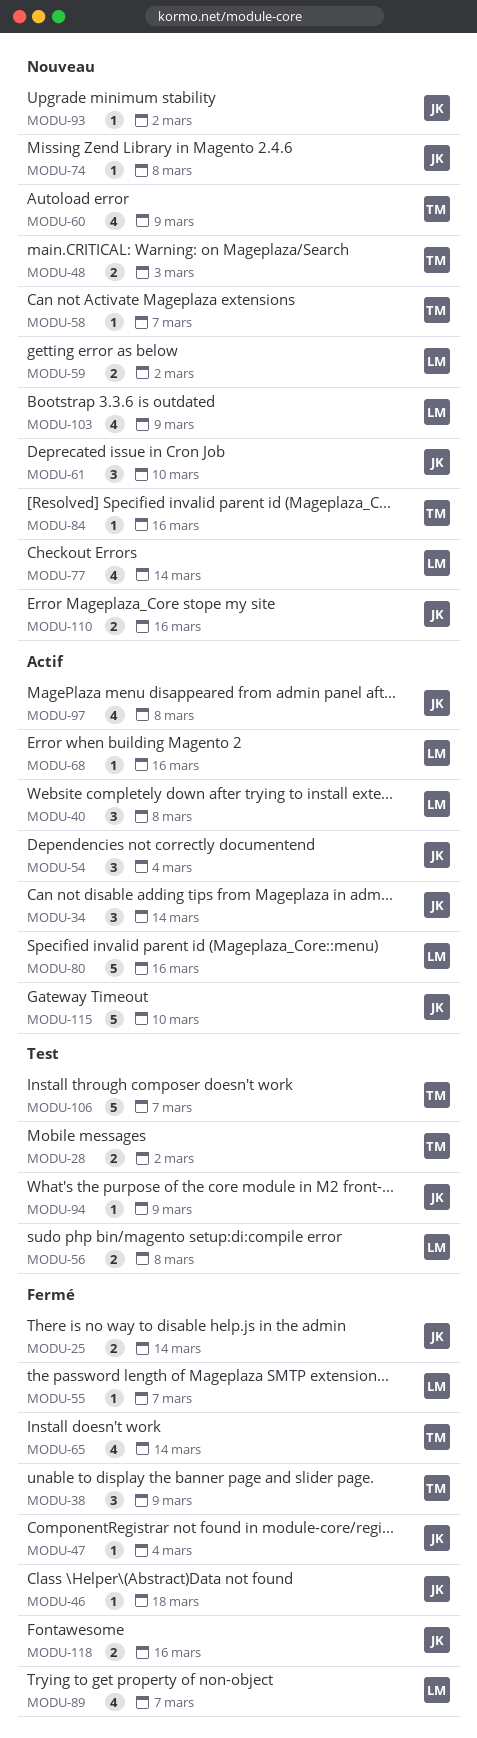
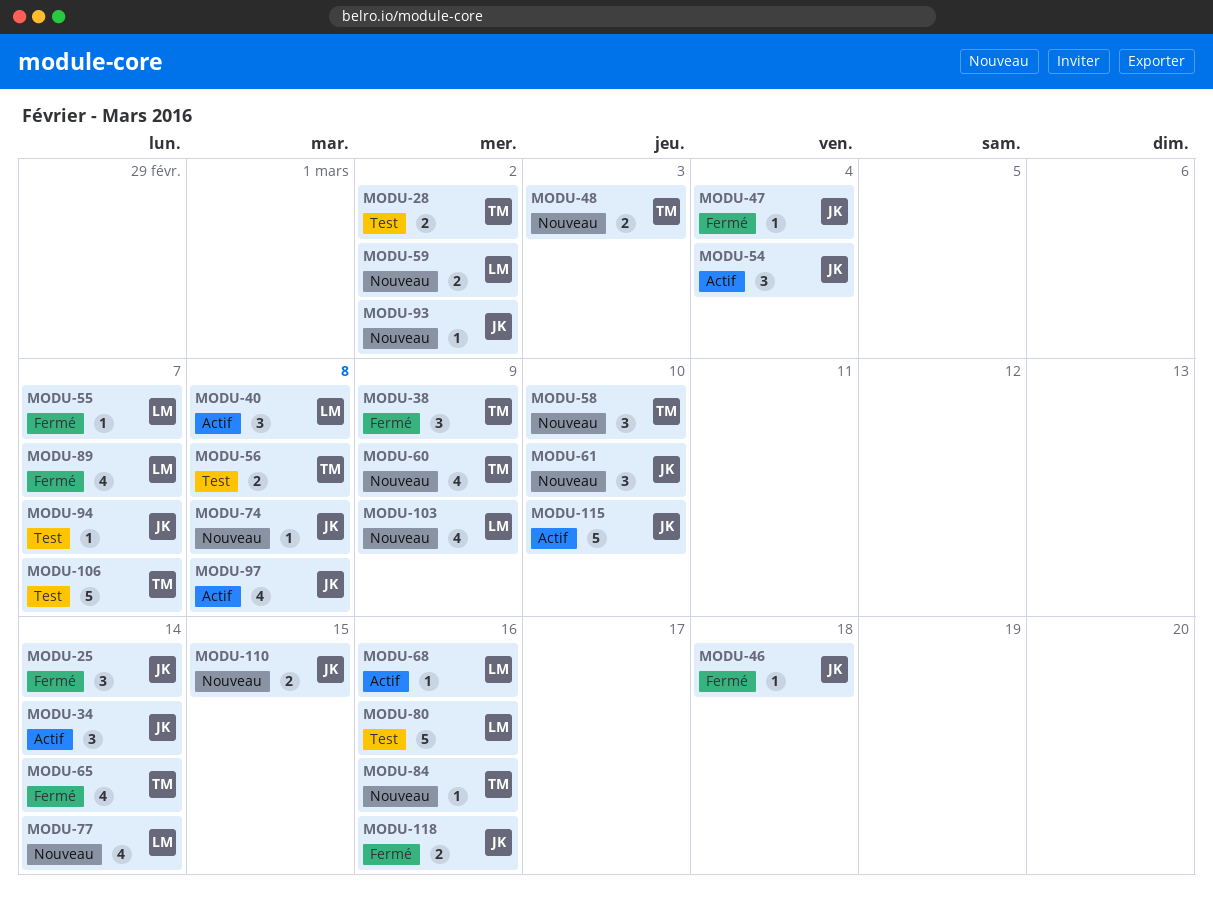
MODU-25, estimate: 2 -> 3
MODU-56, owner: LM -> TM
MODU-58, estimate: 1 -> 3
MODU-58, due: Mar 7 -> Mar 10
MODU-80, status: Actif -> Test
MODU-94, due: Mar 9 -> Mar 7
MODU-110, due: Mar 16 -> Mar 15

